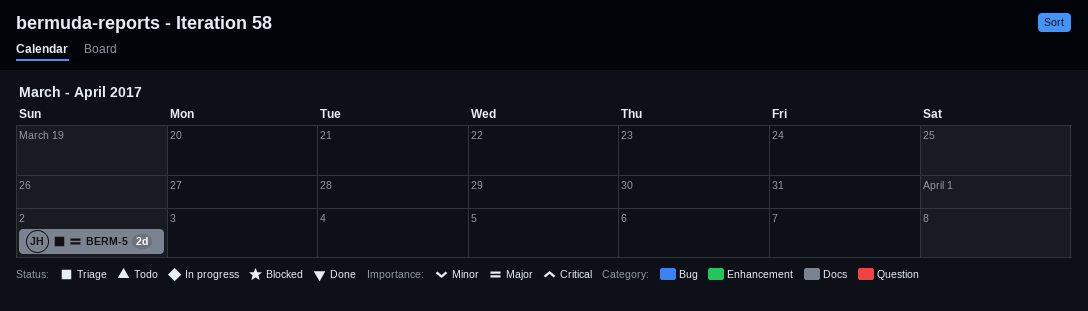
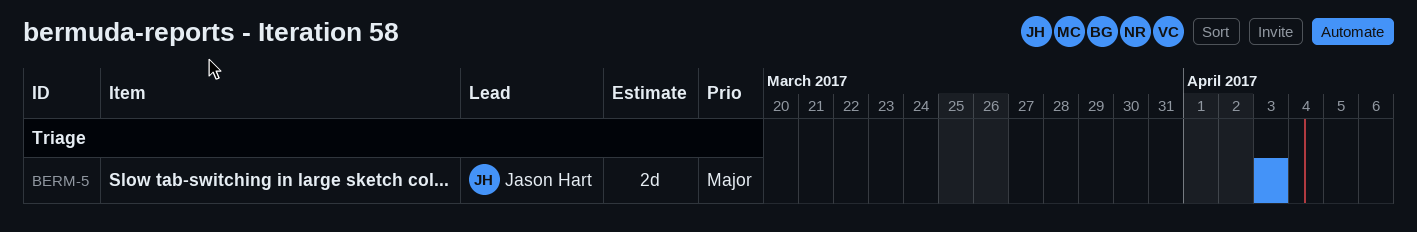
BERM-5, start: Apr 2 -> Apr 3
BERM-5, due: Apr 2 -> Apr 3

